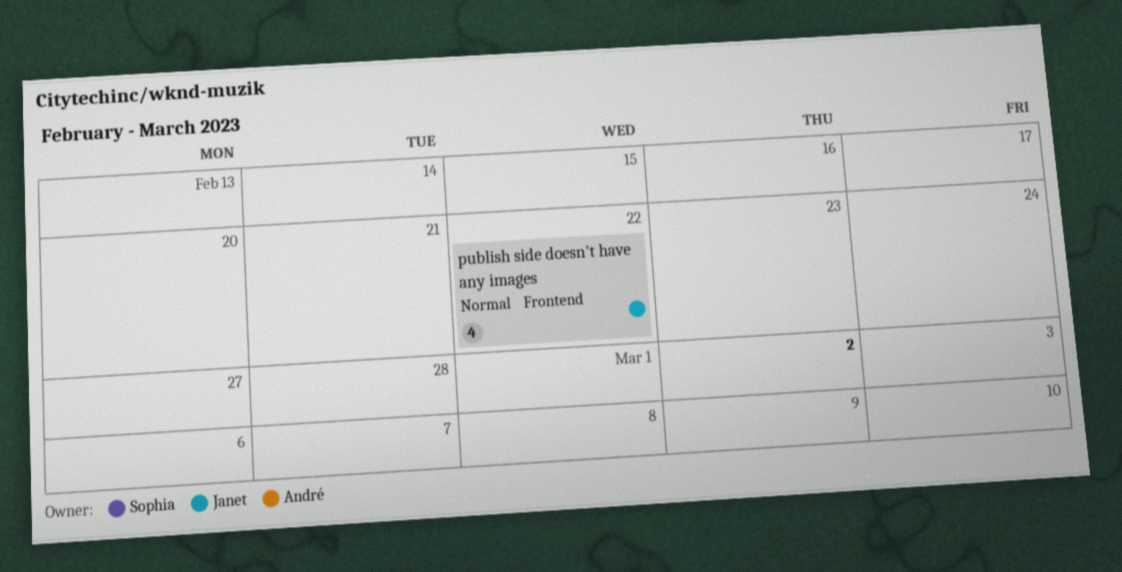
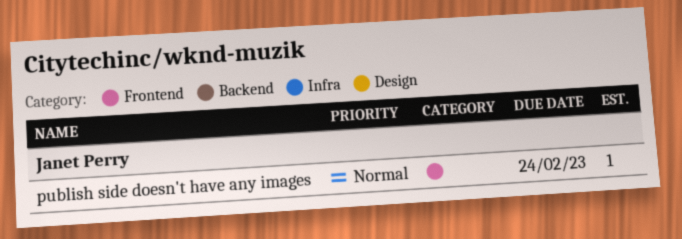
publish side doesn't have any images, estimate: 4 -> 1
publish side doesn't have any images, due: Feb 22 -> Feb 24

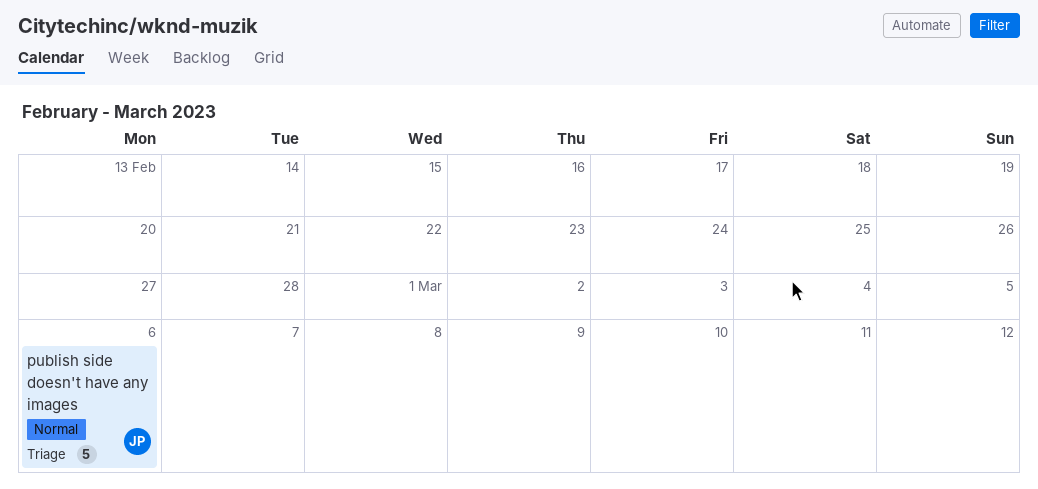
publish side doesn't have any images, estimate: 1 -> 5
publish side doesn't have any images, due: Feb 24 -> Mar 6

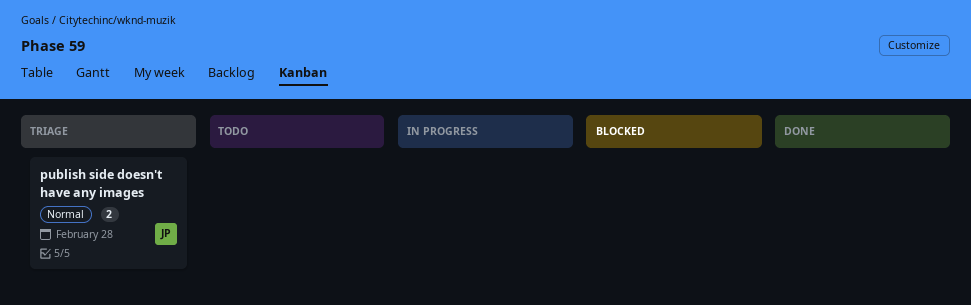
publish side doesn't have any images, estimate: 5 -> 2
publish side doesn't have any images, due: Mar 6 -> Feb 28

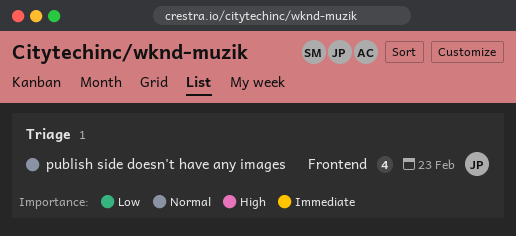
publish side doesn't have any images, estimate: 2 -> 4
publish side doesn't have any images, due: Feb 28 -> Feb 23

